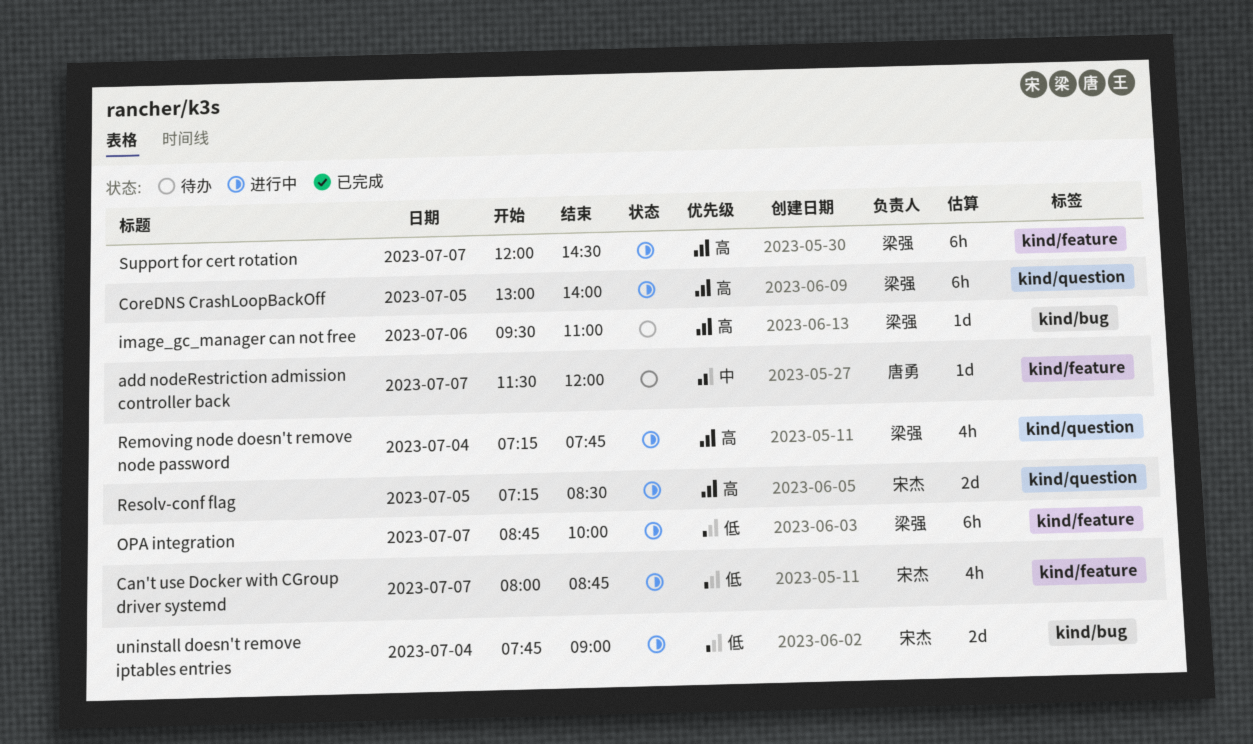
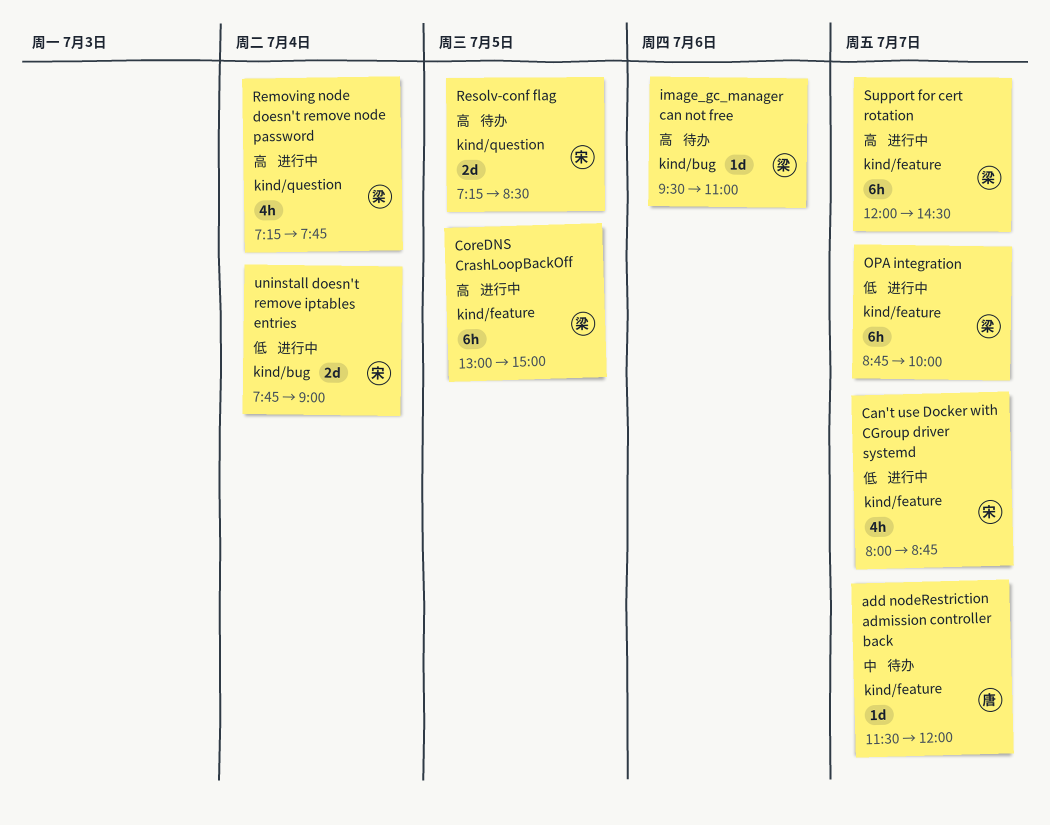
CoreDNS CrashLoopBackOff, label: kind/question -> kind/feature
CoreDNS CrashLoopBackOff, ends: 14:00 -> 15:00
Resolv-conf flag, status: 进行中 -> 待办

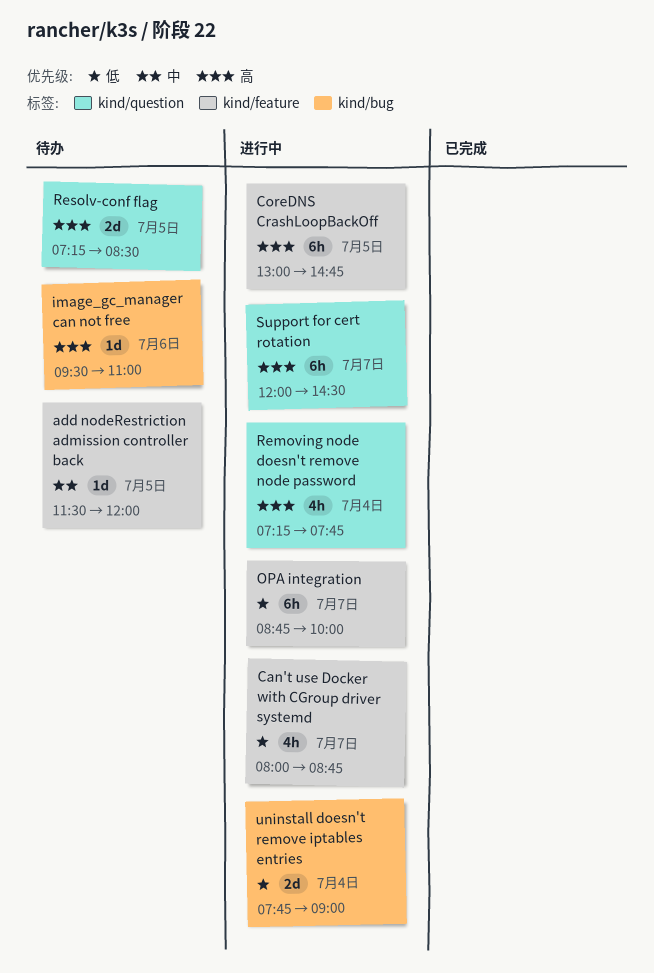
add nodeRestriction admission controller back, day: Jul 7 -> Jul 5
CoreDNS CrashLoopBackOff, ends: 15:00 -> 14:45
Support for cert rotation, label: kind/feature -> kind/question

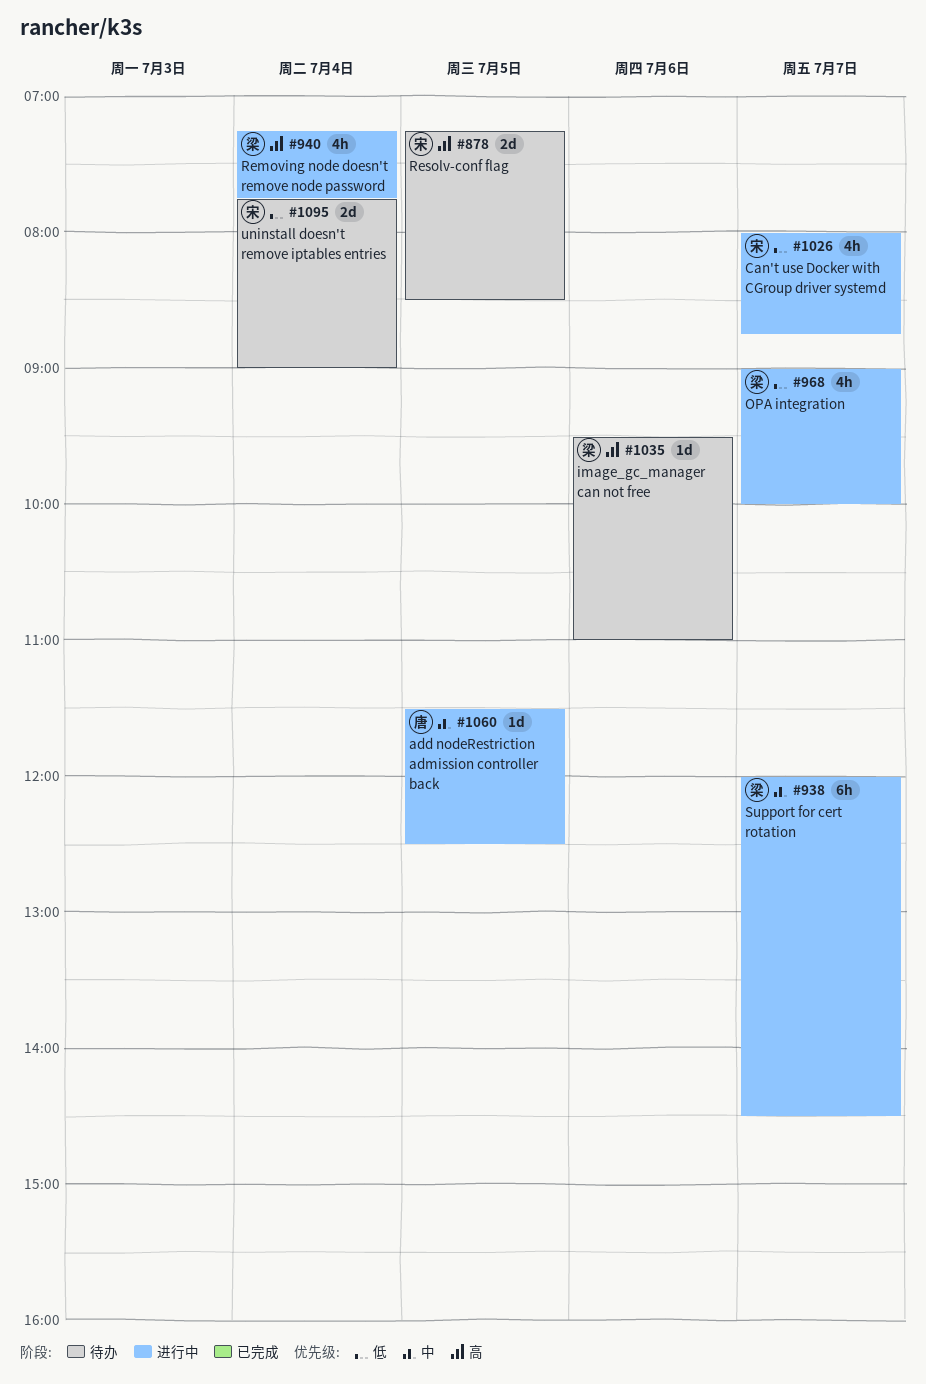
add nodeRestriction admission controller back, status: 待办 -> 进行中
add nodeRestriction admission controller back, ends: 12:00 -> 12:30
CoreDNS CrashLoopBackOff: present -> none
OPA integration, estimate: 6h -> 4h
OPA integration, begins: 08:45 -> 09:00
Support for cert rotation, priority: 高 -> 中
uninstall doesn't remove iptables entries, status: 进行中 -> 待办

